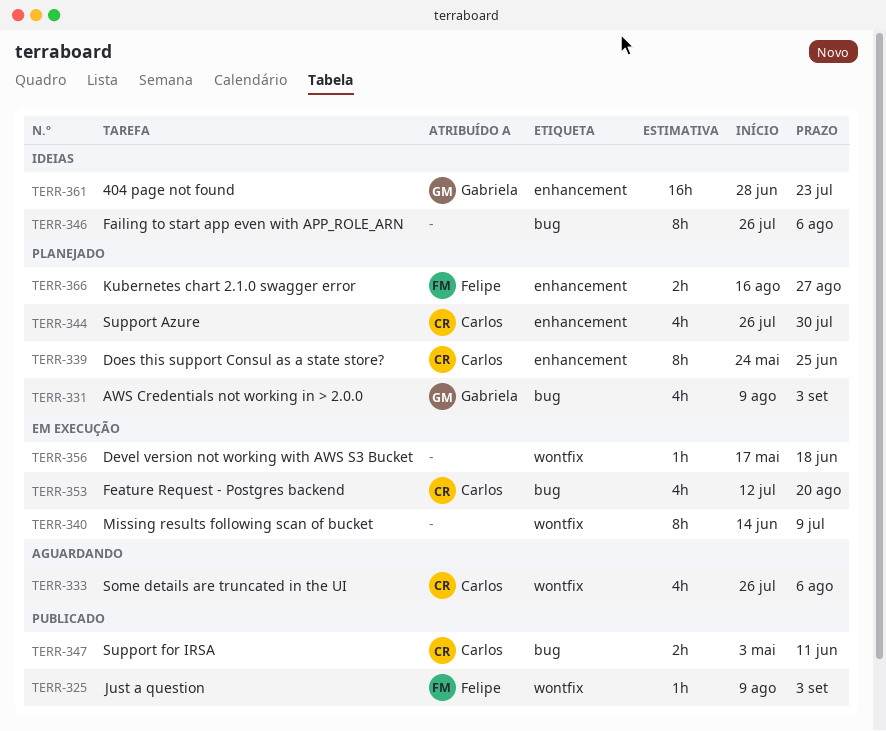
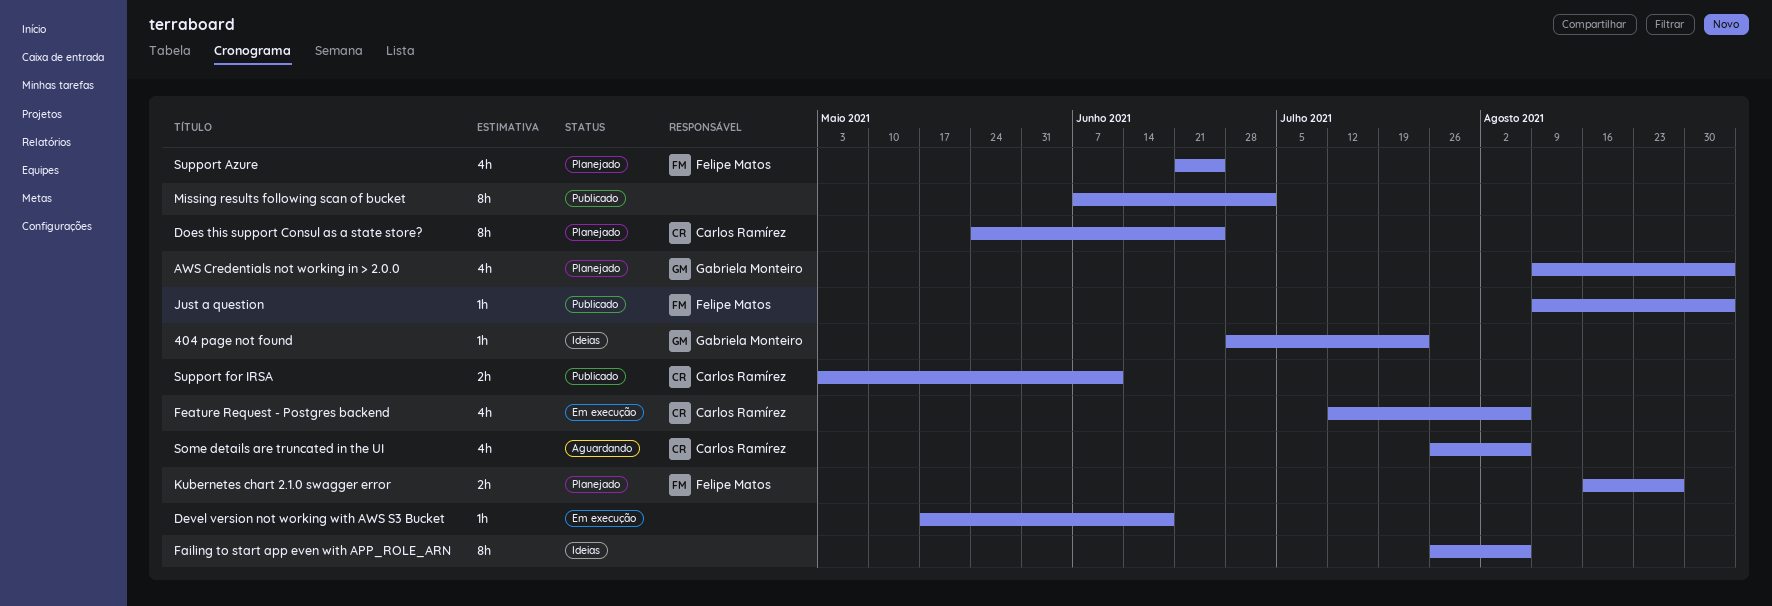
404 page not found, estimate: 16h -> 1h
Feature Request - Postgres backend, due: Aug 20 -> Aug 6
Missing results following scan of bucket, status: Em execução -> Publicado
Missing results following scan of bucket, start: Jun 14 -> Jun 7
Missing results following scan of bucket, due: Jul 9 -> Jul 2
Support Azure, owner: Carlos Ramírez -> Felipe Matos
Support Azure, start: Jul 26 -> Jun 21
Support Azure, due: Jul 30 -> Jun 25

